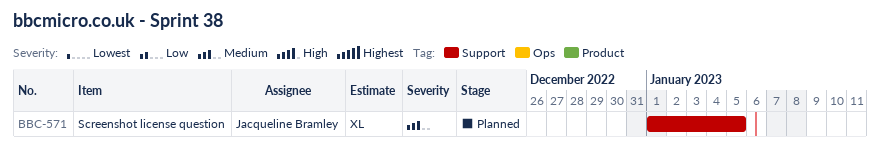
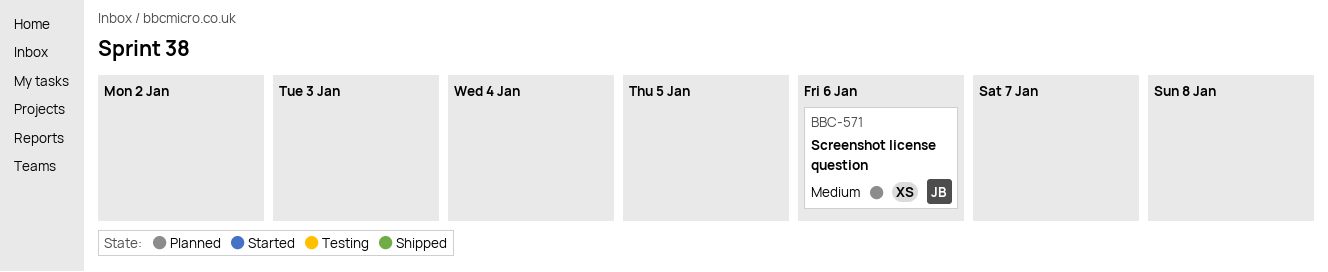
BBC-571, estimate: XL -> XS
BBC-571, due: Jan 5 -> Jan 6

